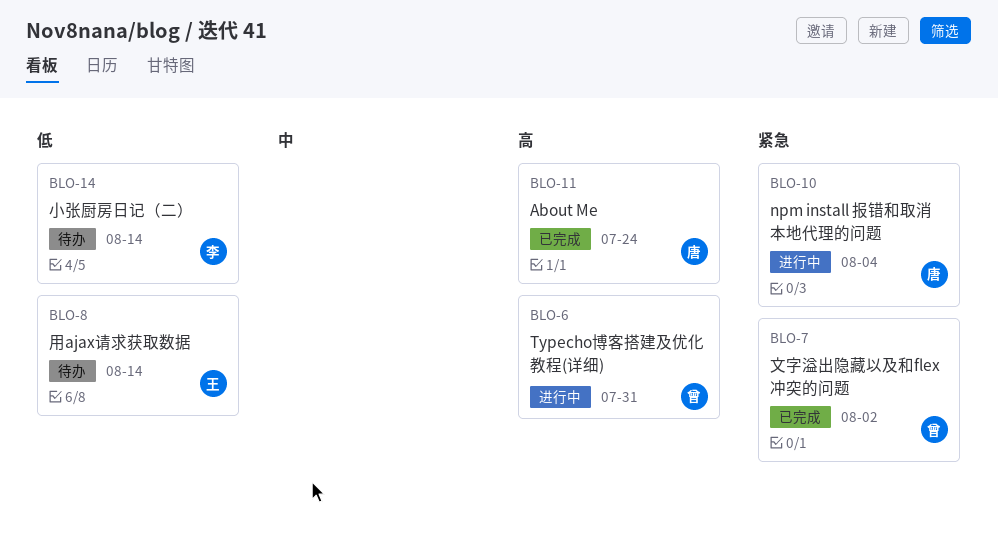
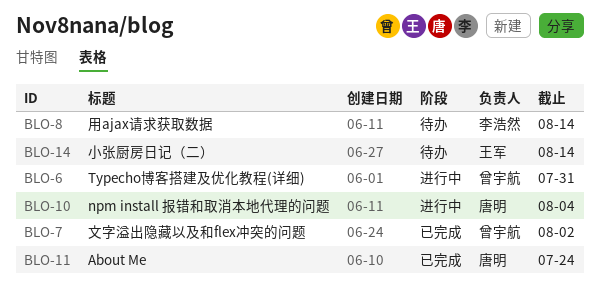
BLO-8, owner: 王军 -> 李浩然
BLO-14, owner: 李浩然 -> 王军

